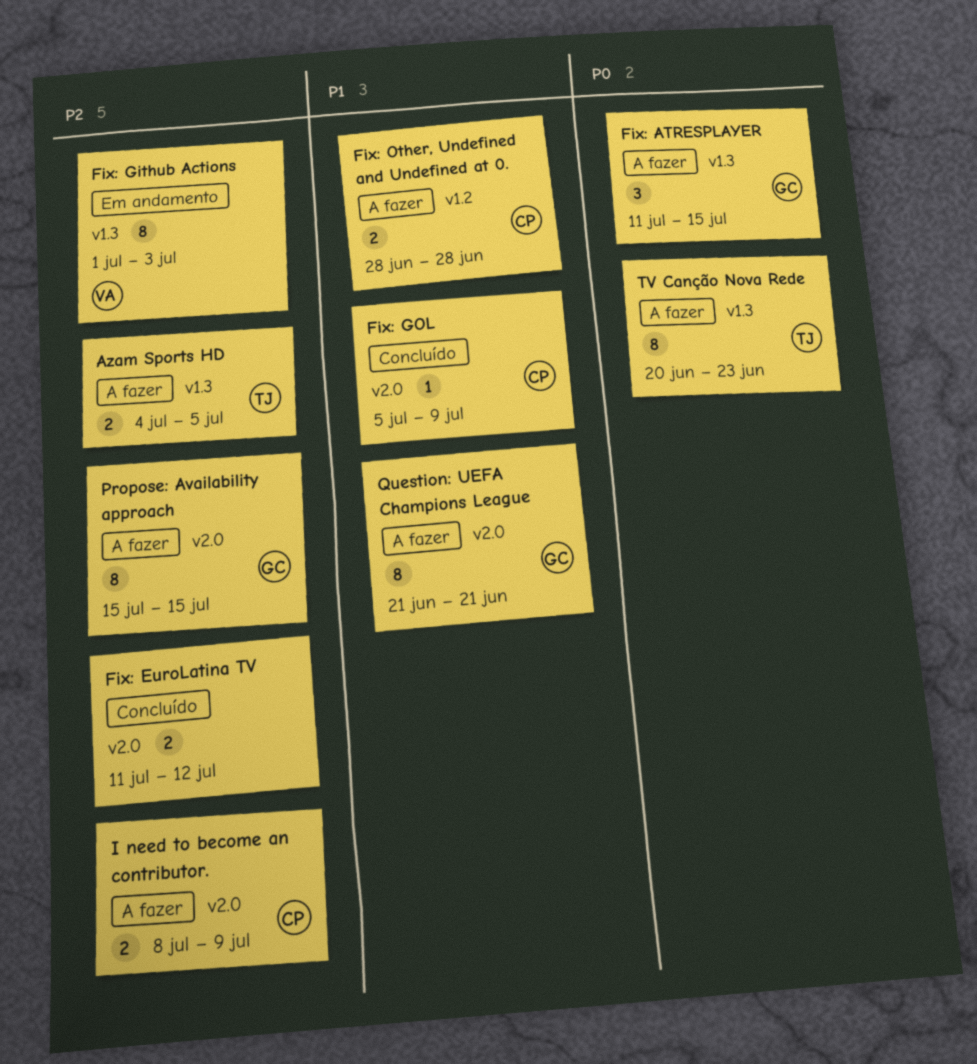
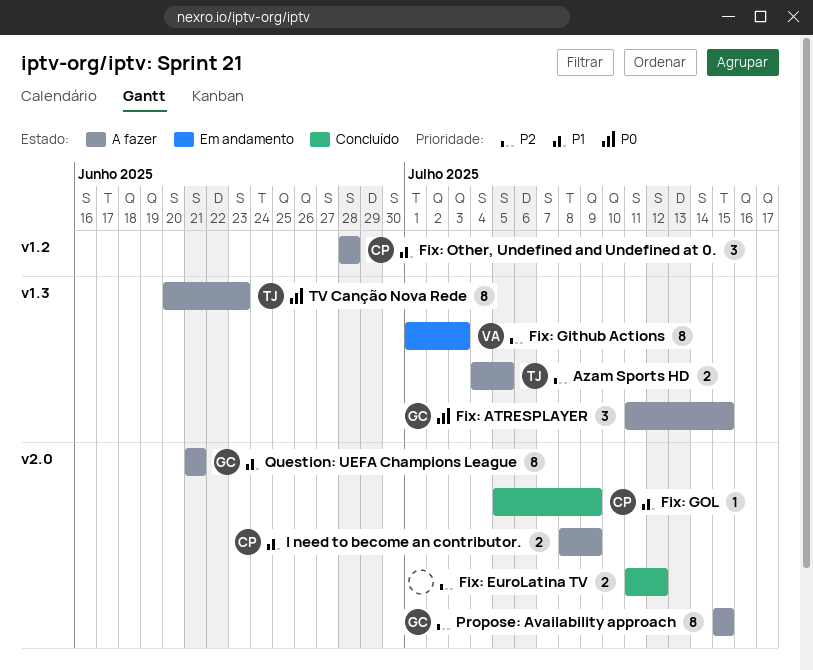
Fix: Other, Undefined and Undefined at 0., estimate: 2 -> 3
I need to become an contributor., priority: P2 -> P1

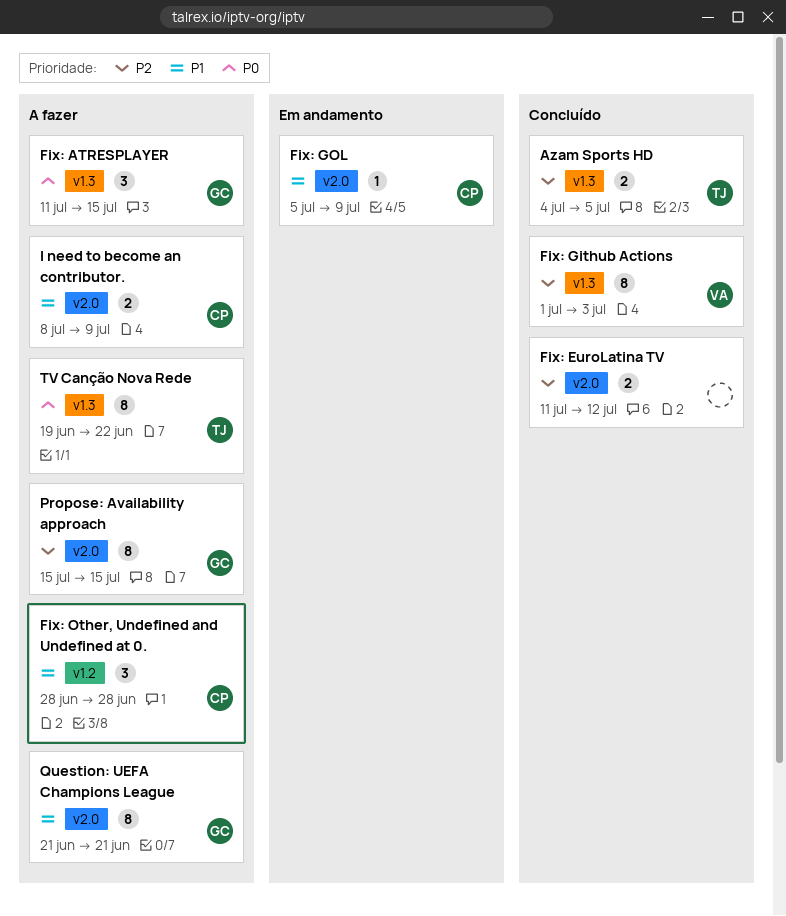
Azam Sports HD, status: A fazer -> Concluído
Fix: Github Actions, status: Em andamento -> Concluído
Fix: GOL, status: Concluído -> Em andamento
TV Canção Nova Rede, start: Jun 20 -> Jun 19
TV Canção Nova Rede, due: Jun 23 -> Jun 22

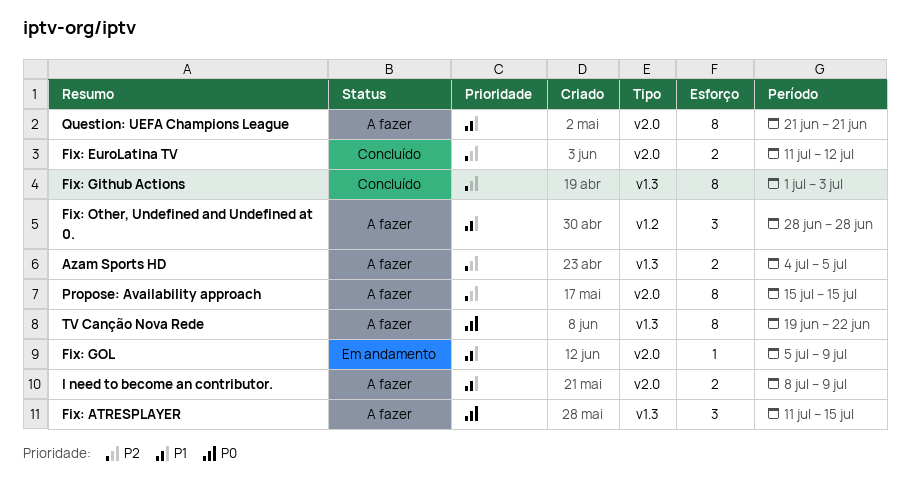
Azam Sports HD, status: Concluído -> A fazer

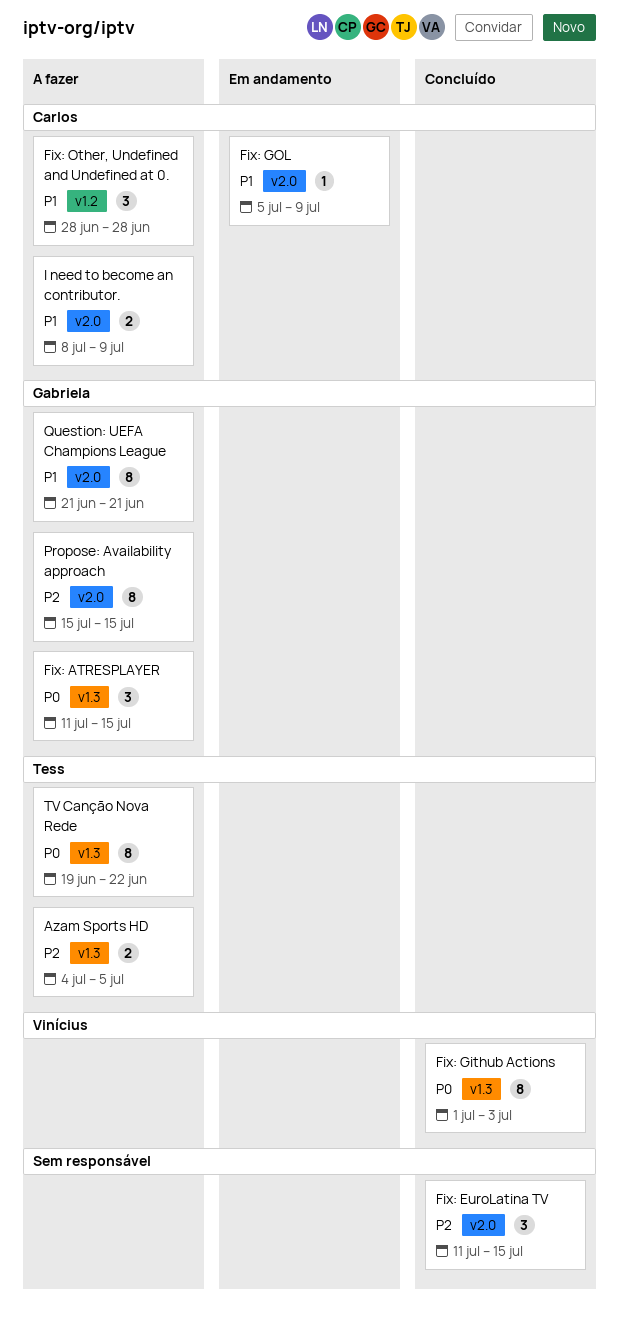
Fix: EuroLatina TV, estimate: 2 -> 3
Fix: EuroLatina TV, due: Jul 12 -> Jul 15
Fix: Github Actions, priority: P2 -> P0

